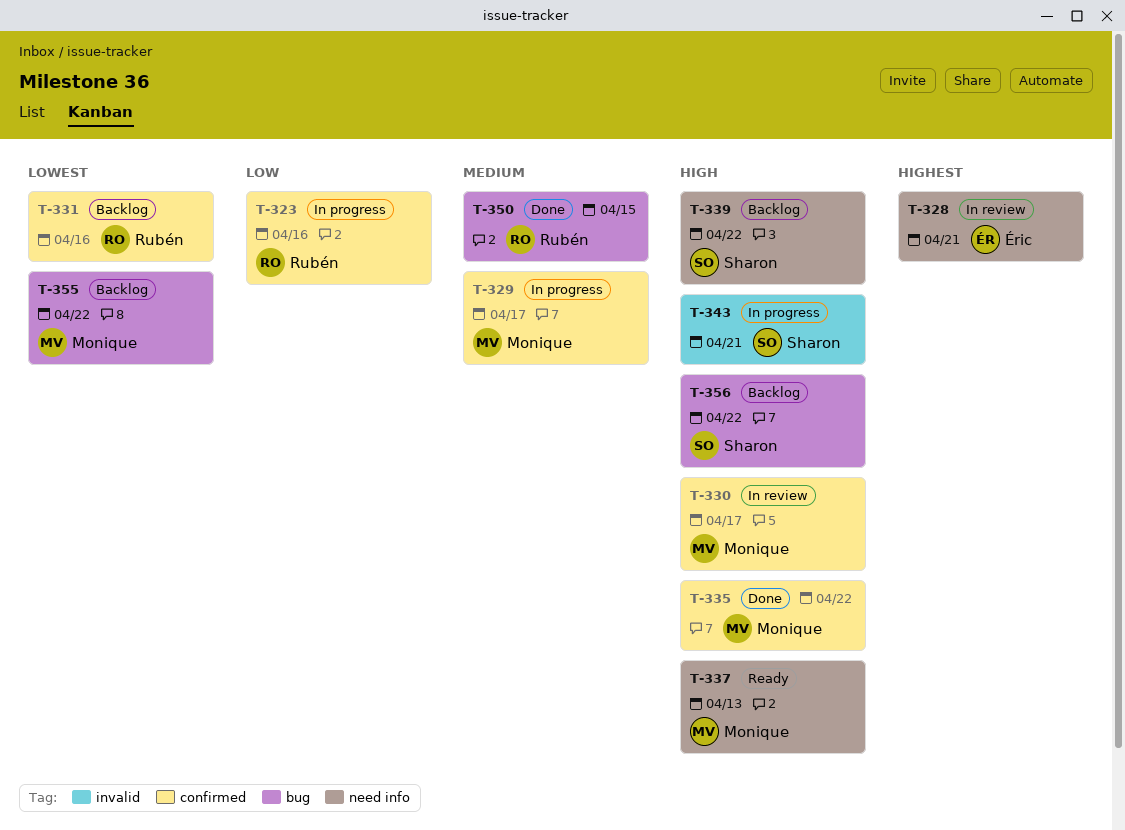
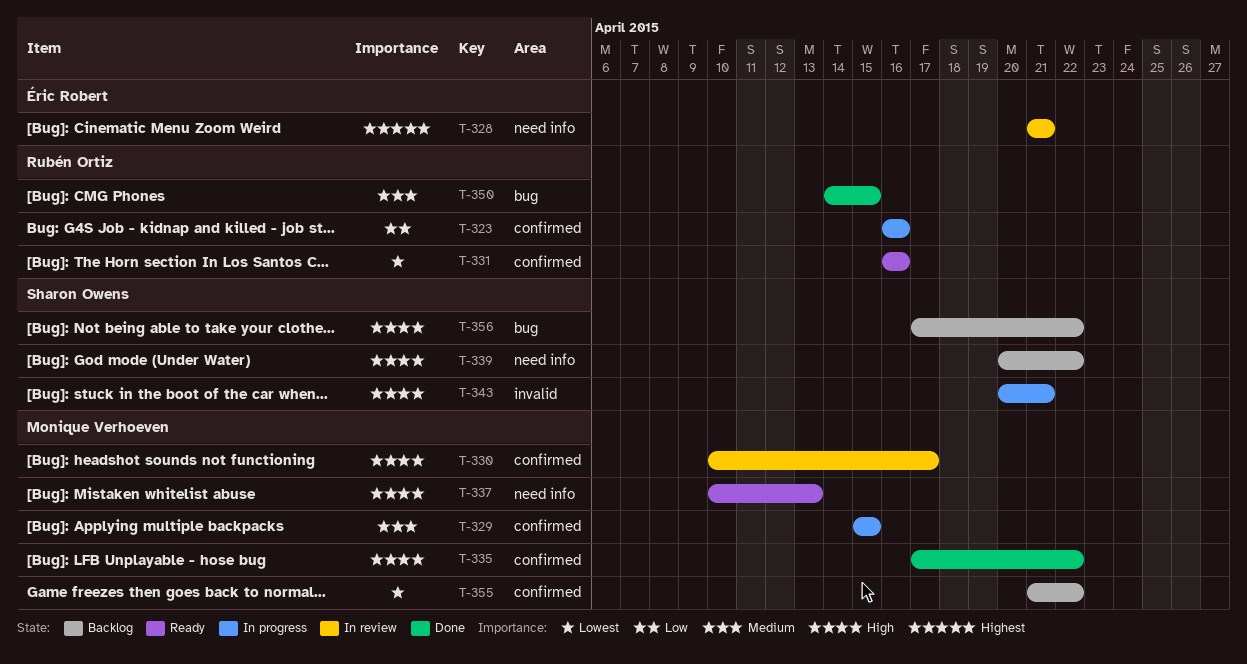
T-329, due: Apr 17 -> Apr 15
T-331, status: Backlog -> Ready
T-355, label: bug -> confirmed

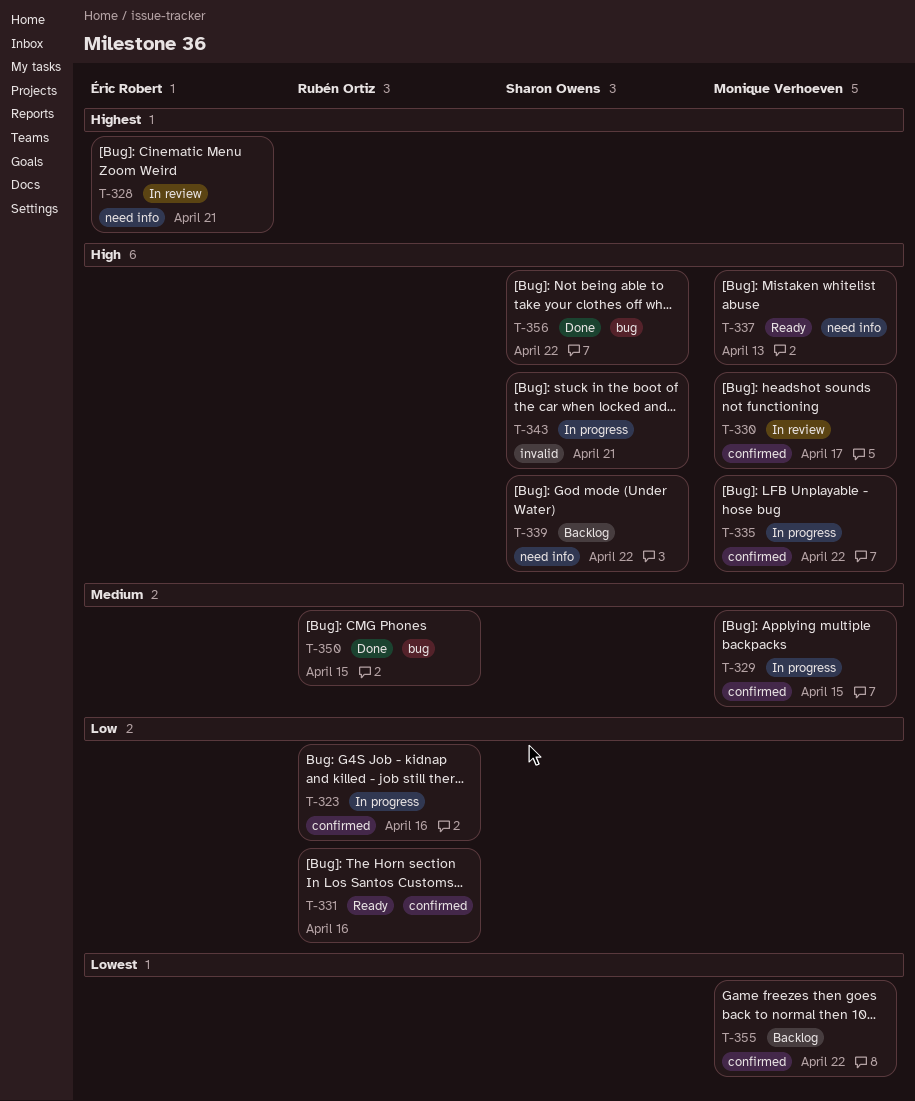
T-331, priority: Lowest -> Low
T-335, status: Done -> In progress
T-356, status: Backlog -> Done

